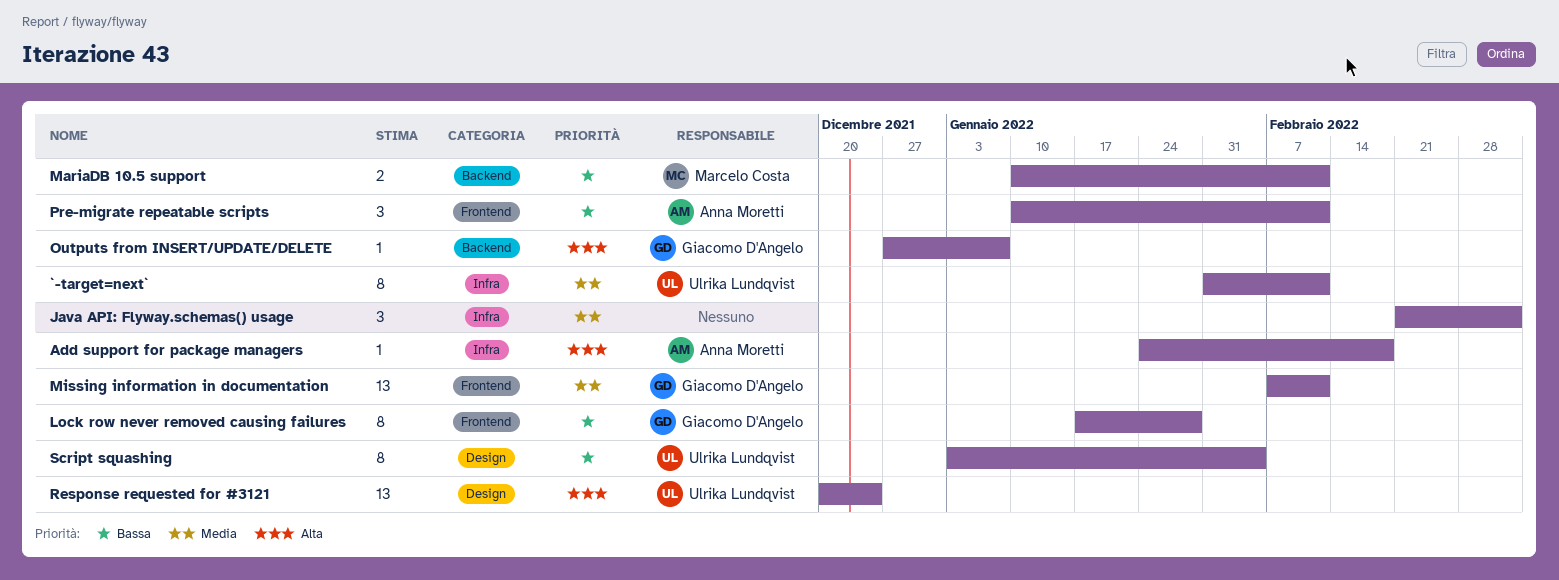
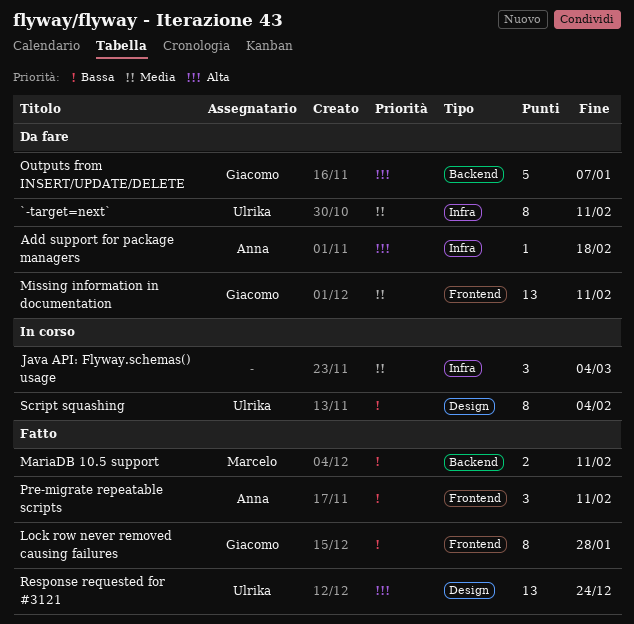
Outputs from INSERT/UPDATE/DELETE, estimate: 1 -> 5

